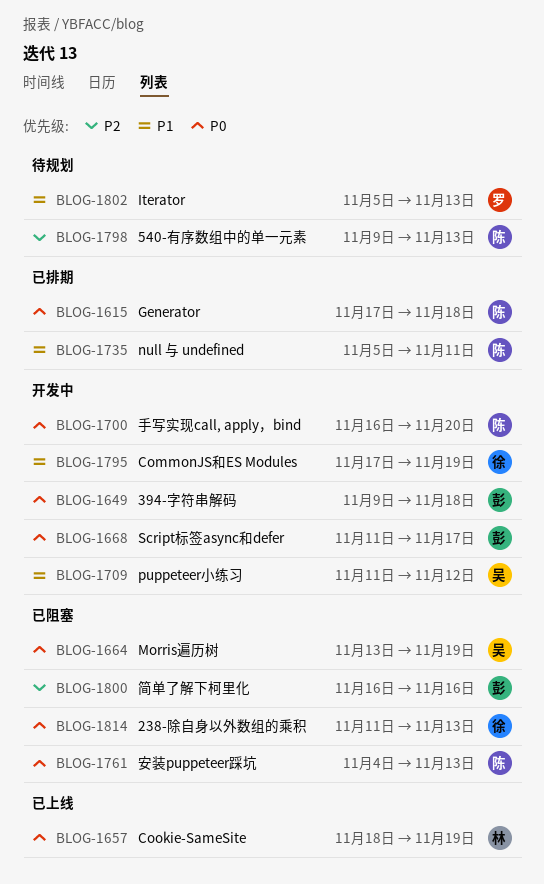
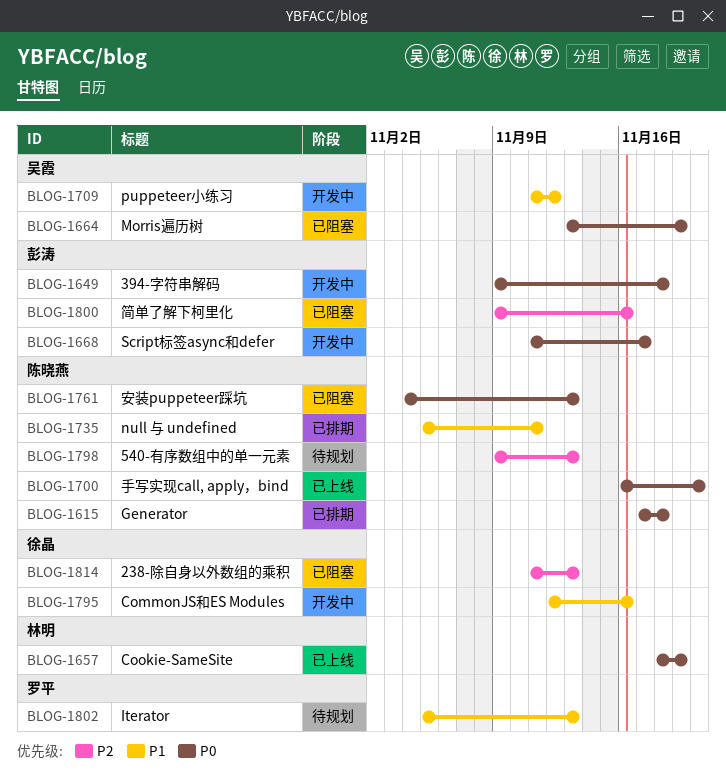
BLOG-1700, status: 开发中 -> 已上线
BLOG-1795, start: Nov 17 -> Nov 12
BLOG-1795, due: Nov 19 -> Nov 16
BLOG-1800, start: Nov 16 -> Nov 9
BLOG-1814, priority: P0 -> P2

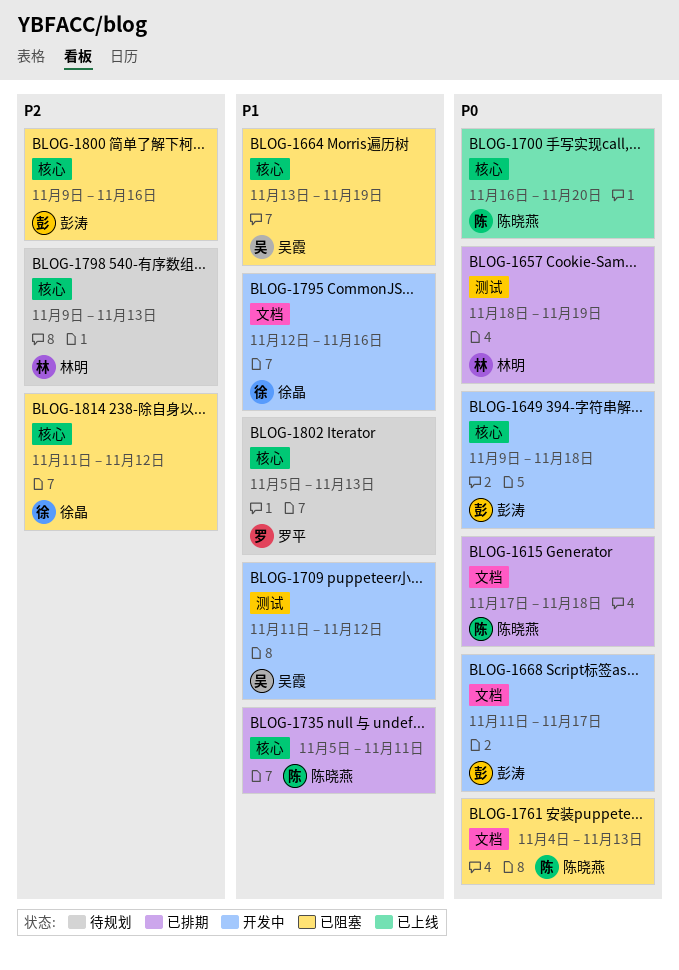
BLOG-1657, status: 已上线 -> 已排期
BLOG-1664, priority: P0 -> P1
BLOG-1798, owner: 陈晓燕 -> 林明
BLOG-1814, due: Nov 13 -> Nov 12

